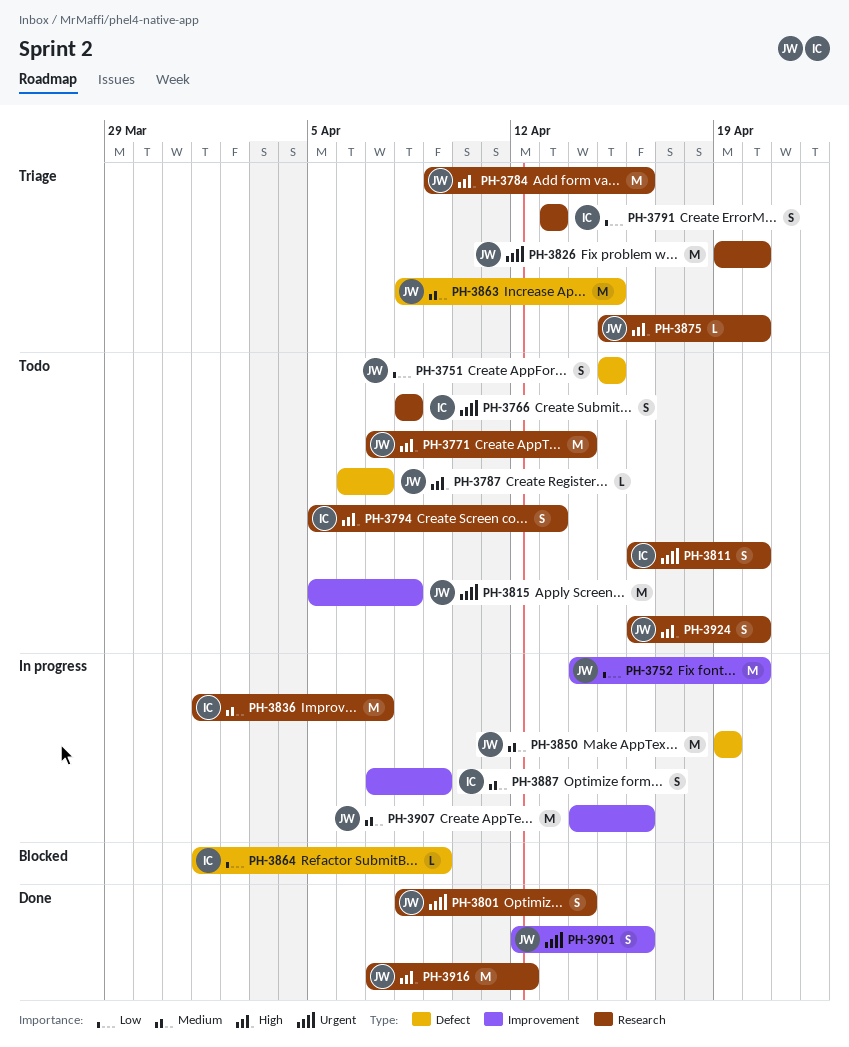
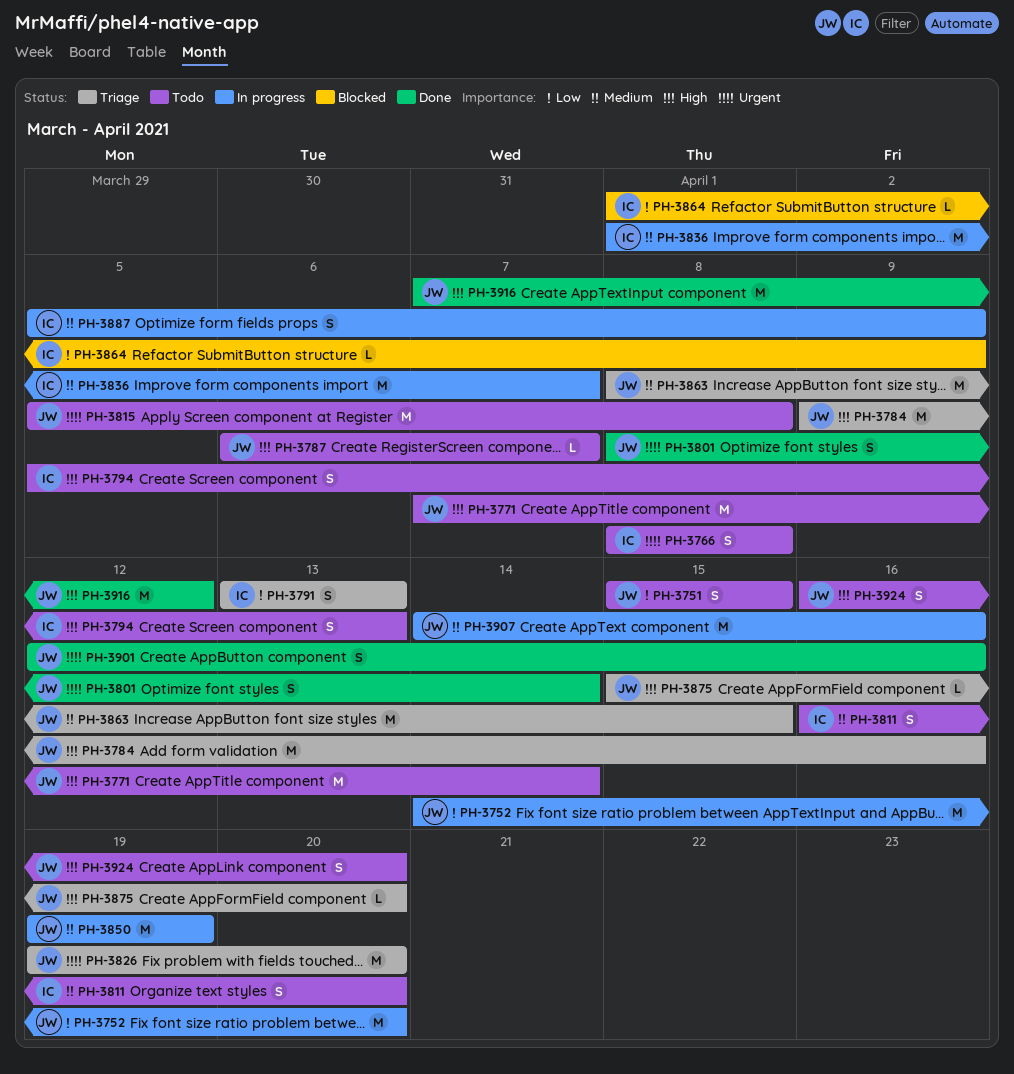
PH-3811, priority: Urgent -> Medium
PH-3887, start: Apr 7 -> Apr 5

